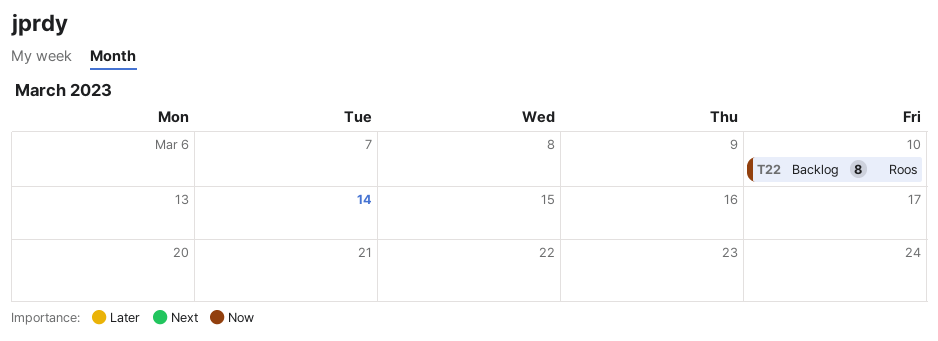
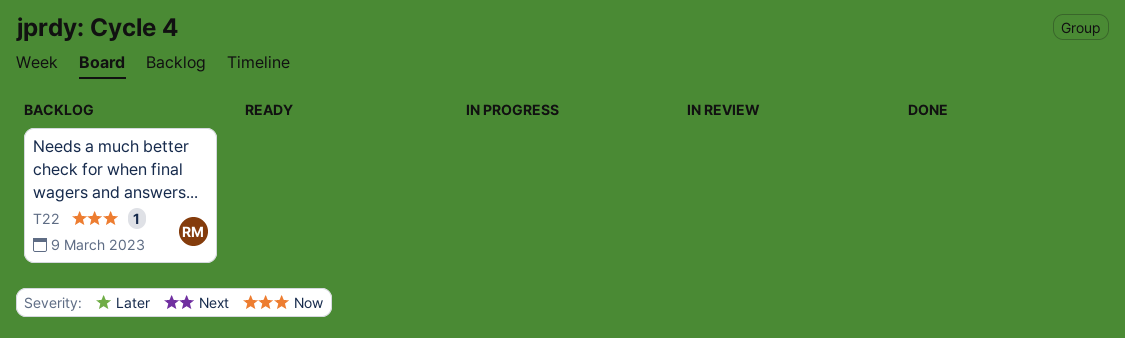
T22, estimate: 8 -> 1
T22, due: Mar 10 -> Mar 9

